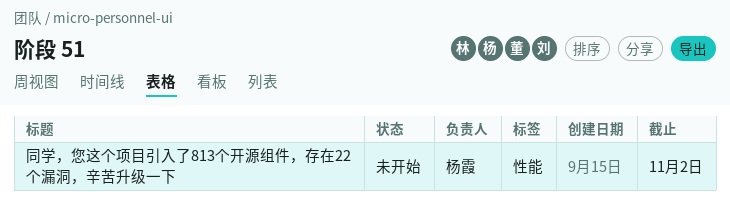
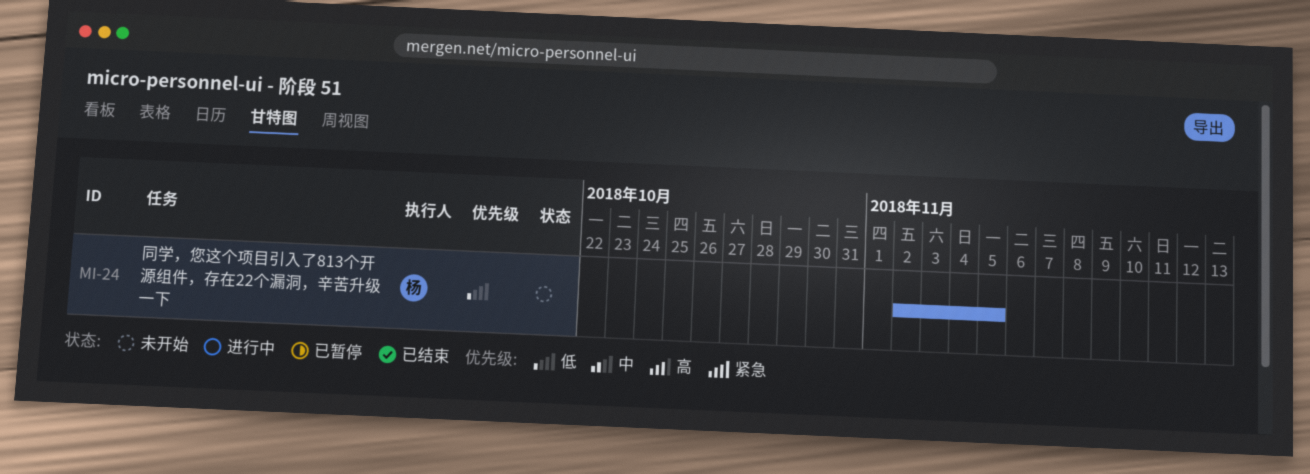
同学，您这个项目引入了813个开源组件，存在22个漏洞，辛苦升级一下, due: Nov 2 -> Nov 5

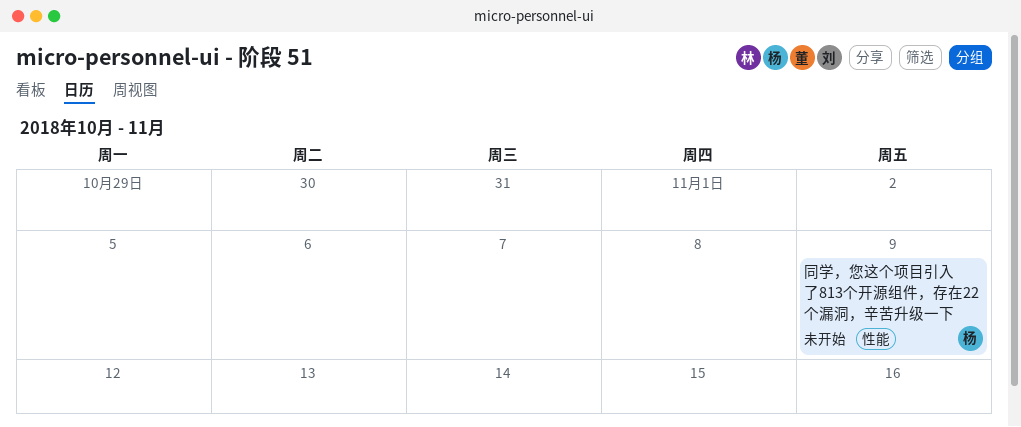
同学，您这个项目引入了813个开源组件，存在22个漏洞，辛苦升级一下, due: Nov 5 -> Nov 9

